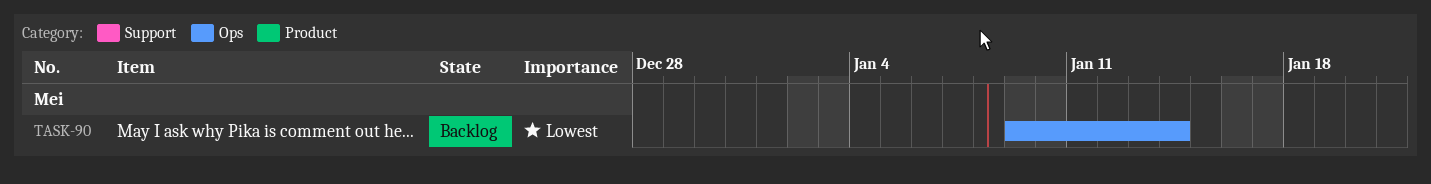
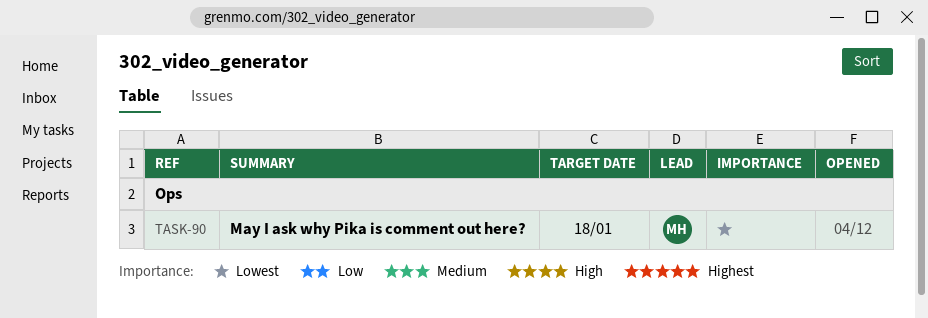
TASK-90, due: Jan 14 -> Jan 18

